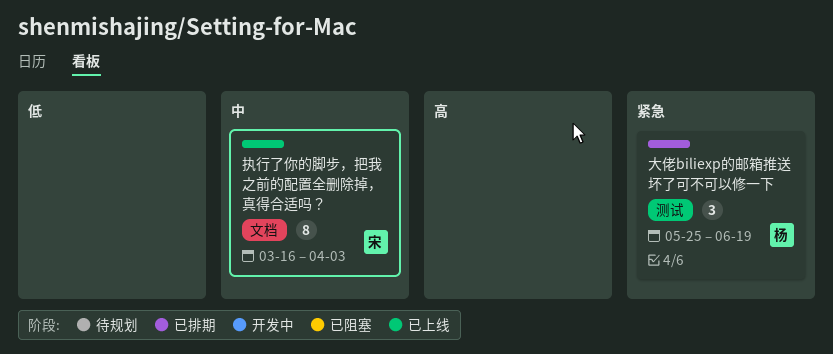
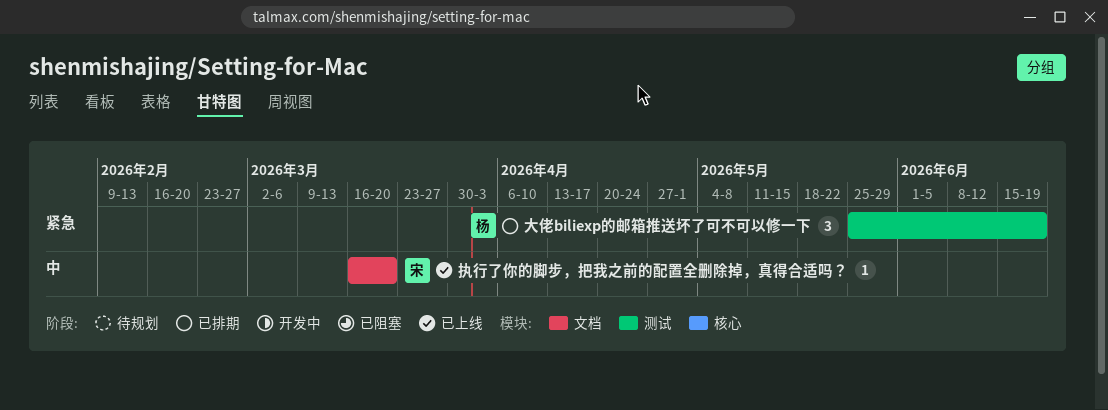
执行了你的脚步，把我之前的配置全删除掉，真得合适吗？, estimate: 8 -> 1
执行了你的脚步，把我之前的配置全删除掉，真得合适吗？, due: Apr 3 -> Mar 20

